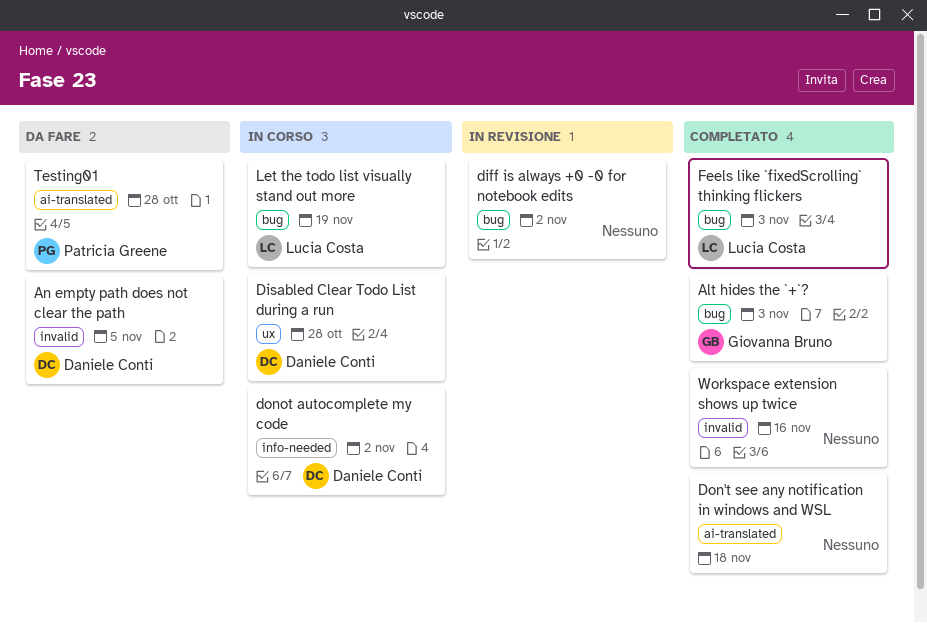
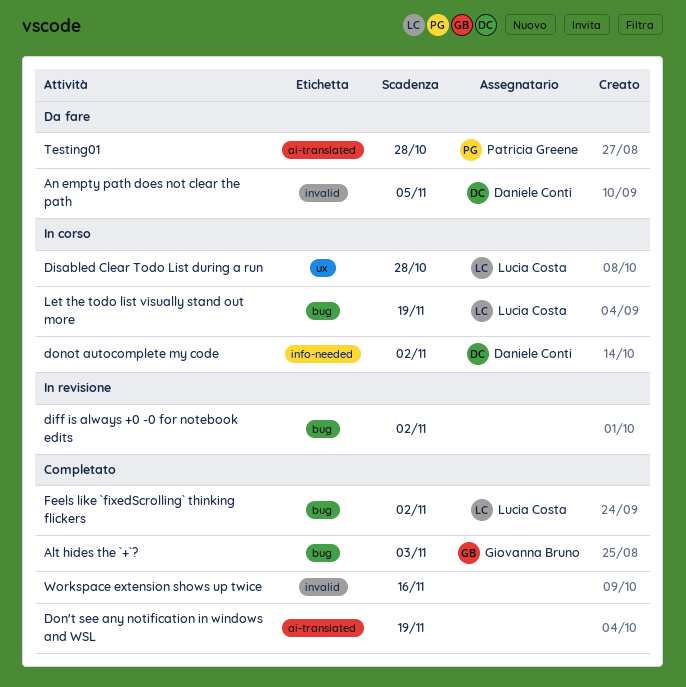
Disabled Clear Todo List during a run, owner: Daniele Conti -> Lucia Costa
Don't see any notification in windows and WSL, due: Nov 18 -> Nov 19
Feels like `fixedScrolling` thinking flickers, due: Nov 3 -> Nov 2

